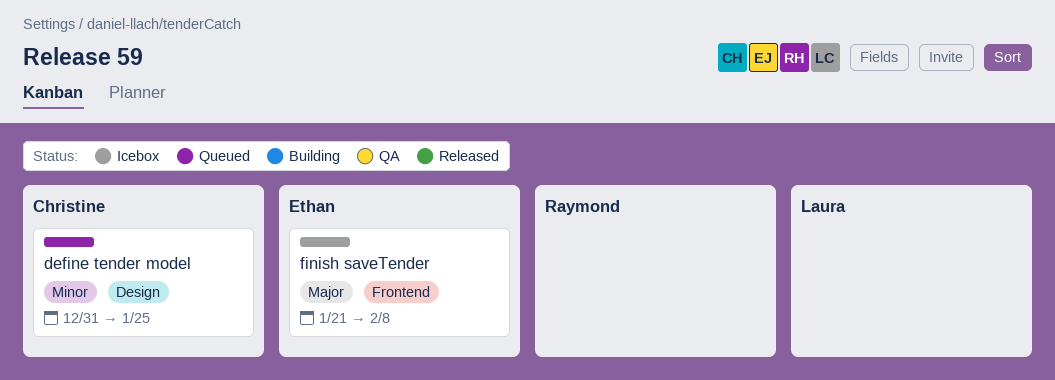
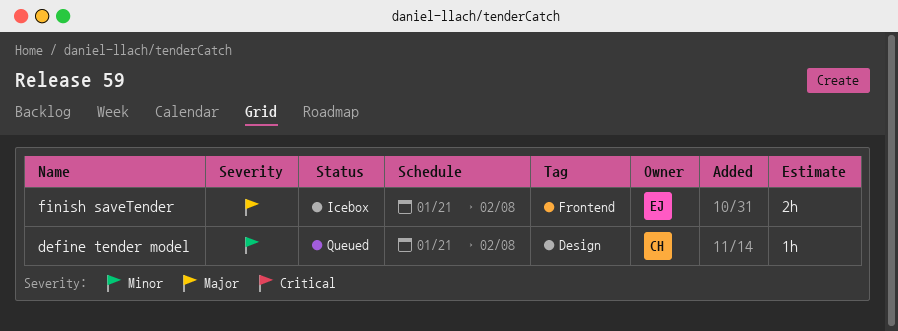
define tender model, start: Dec 31 -> Jan 21
define tender model, due: Jan 25 -> Feb 8

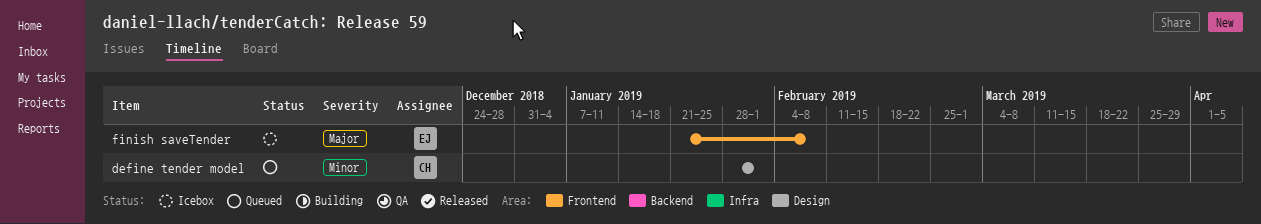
define tender model, start: Jan 21 -> Jan 28
define tender model, due: Feb 8 -> Feb 1

